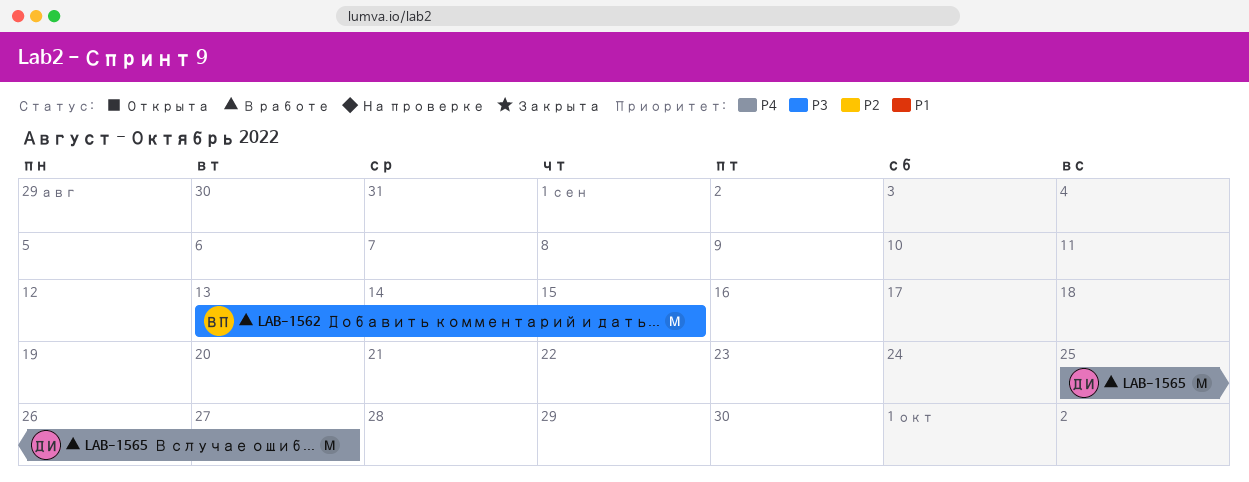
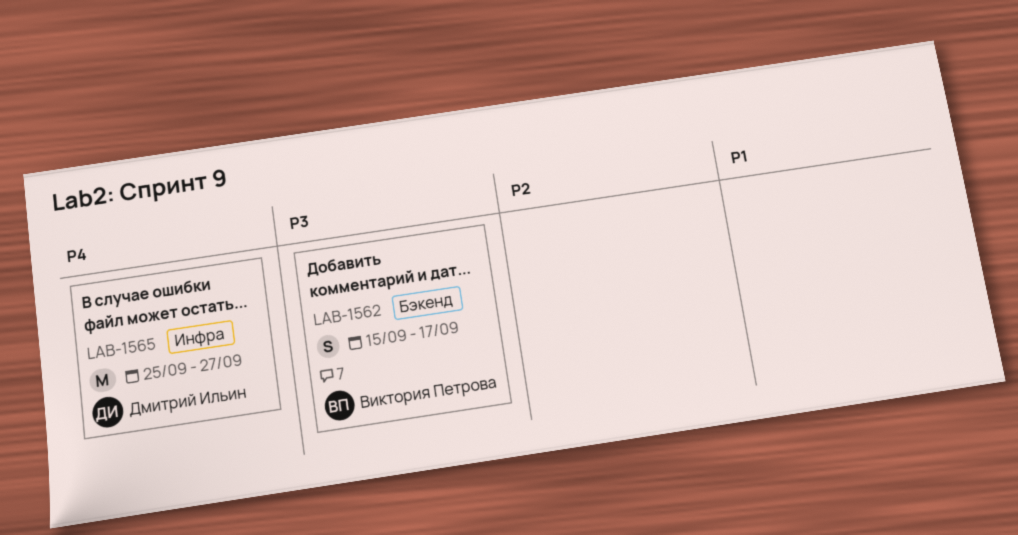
LAB-1562, estimate: M -> S
LAB-1562, start: Sep 13 -> Sep 15
LAB-1562, due: Sep 15 -> Sep 17

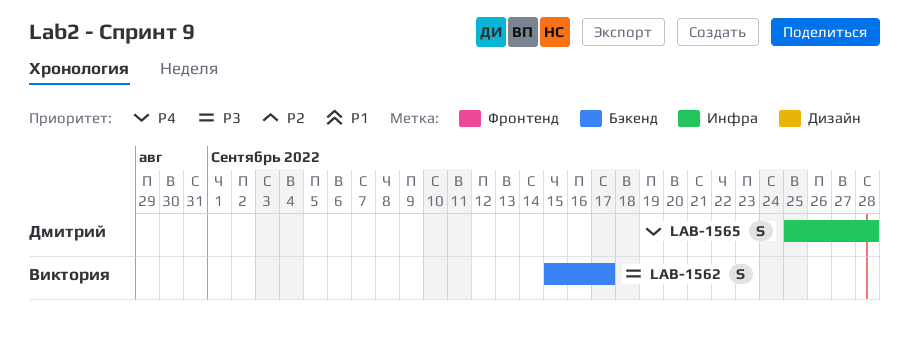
LAB-1565, estimate: M -> S
LAB-1565, due: Sep 27 -> Sep 28

